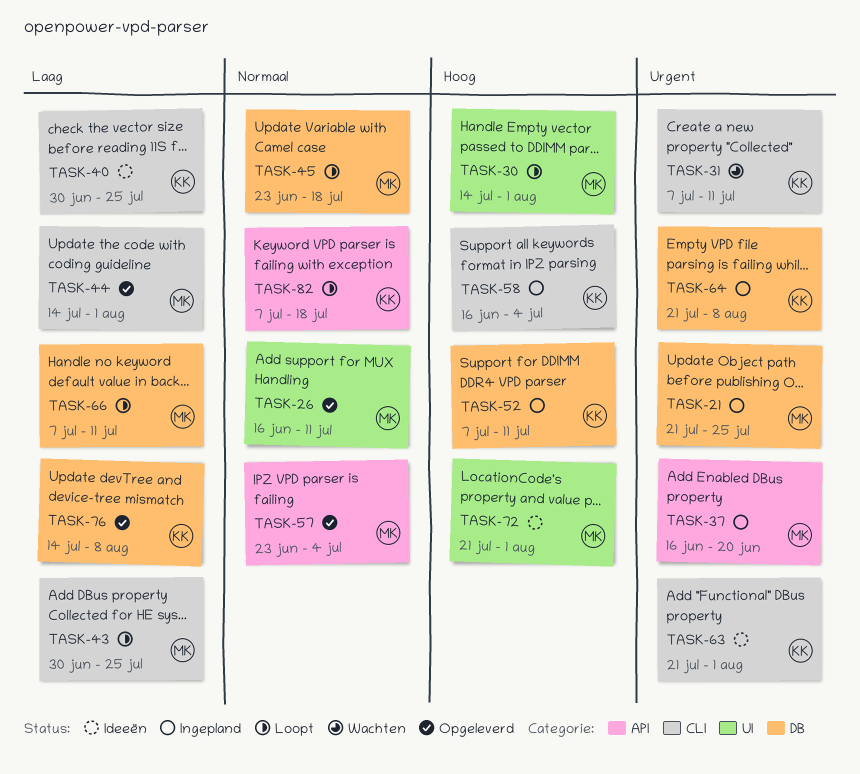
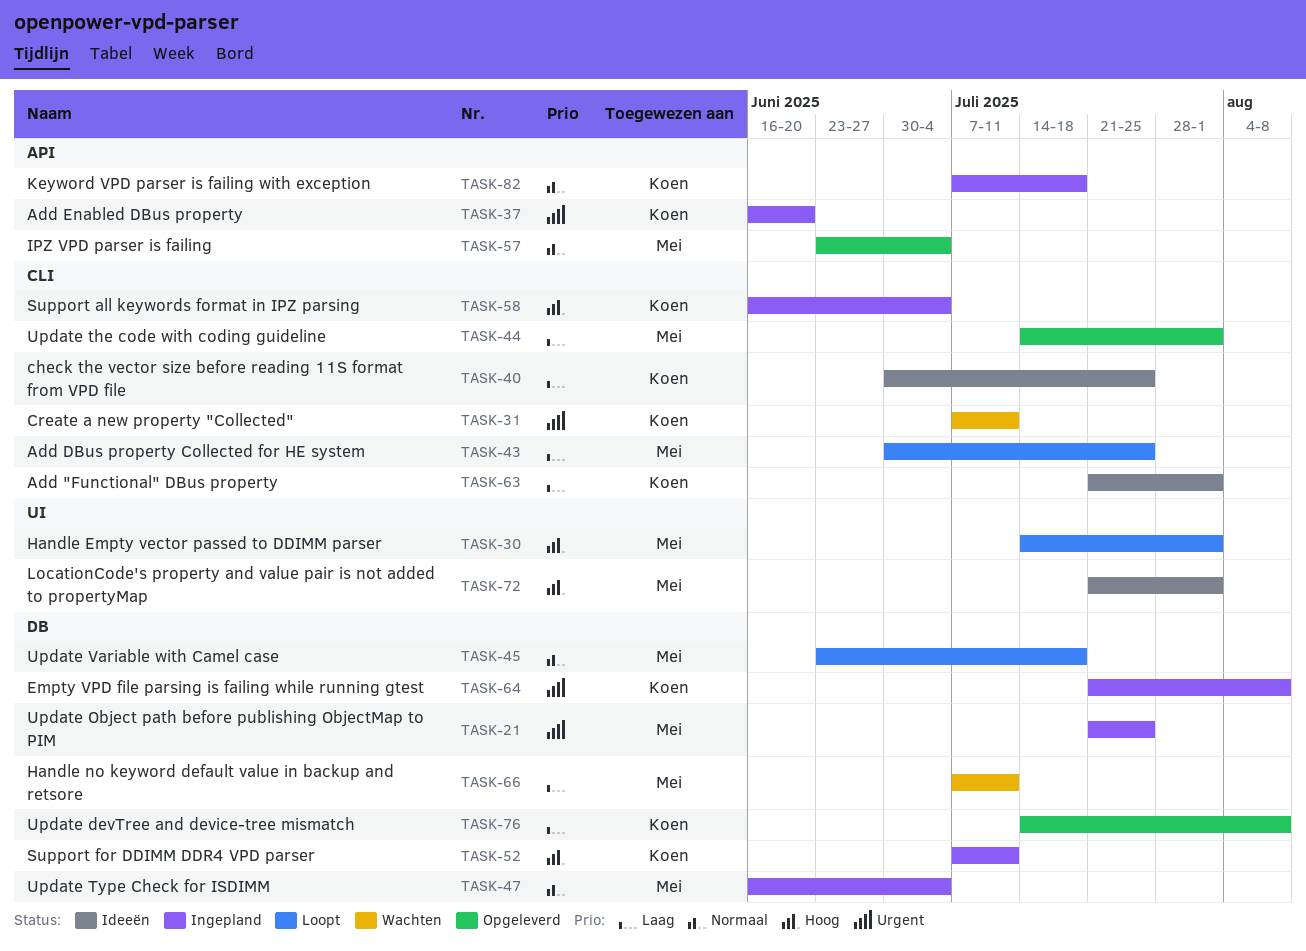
TASK-26: present -> none
TASK-37, owner: Mei -> Koen
TASK-47: none -> present
TASK-63, priority: Urgent -> Laag
TASK-66, status: Loopt -> Wachten
TASK-82, status: Loopt -> Ingepland

